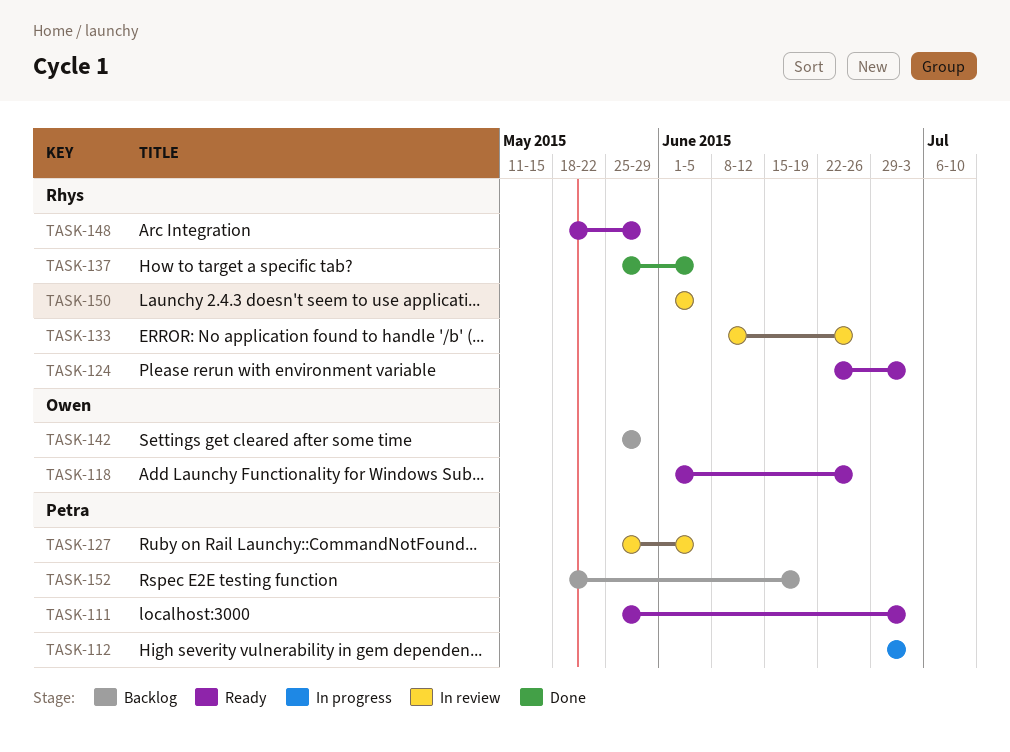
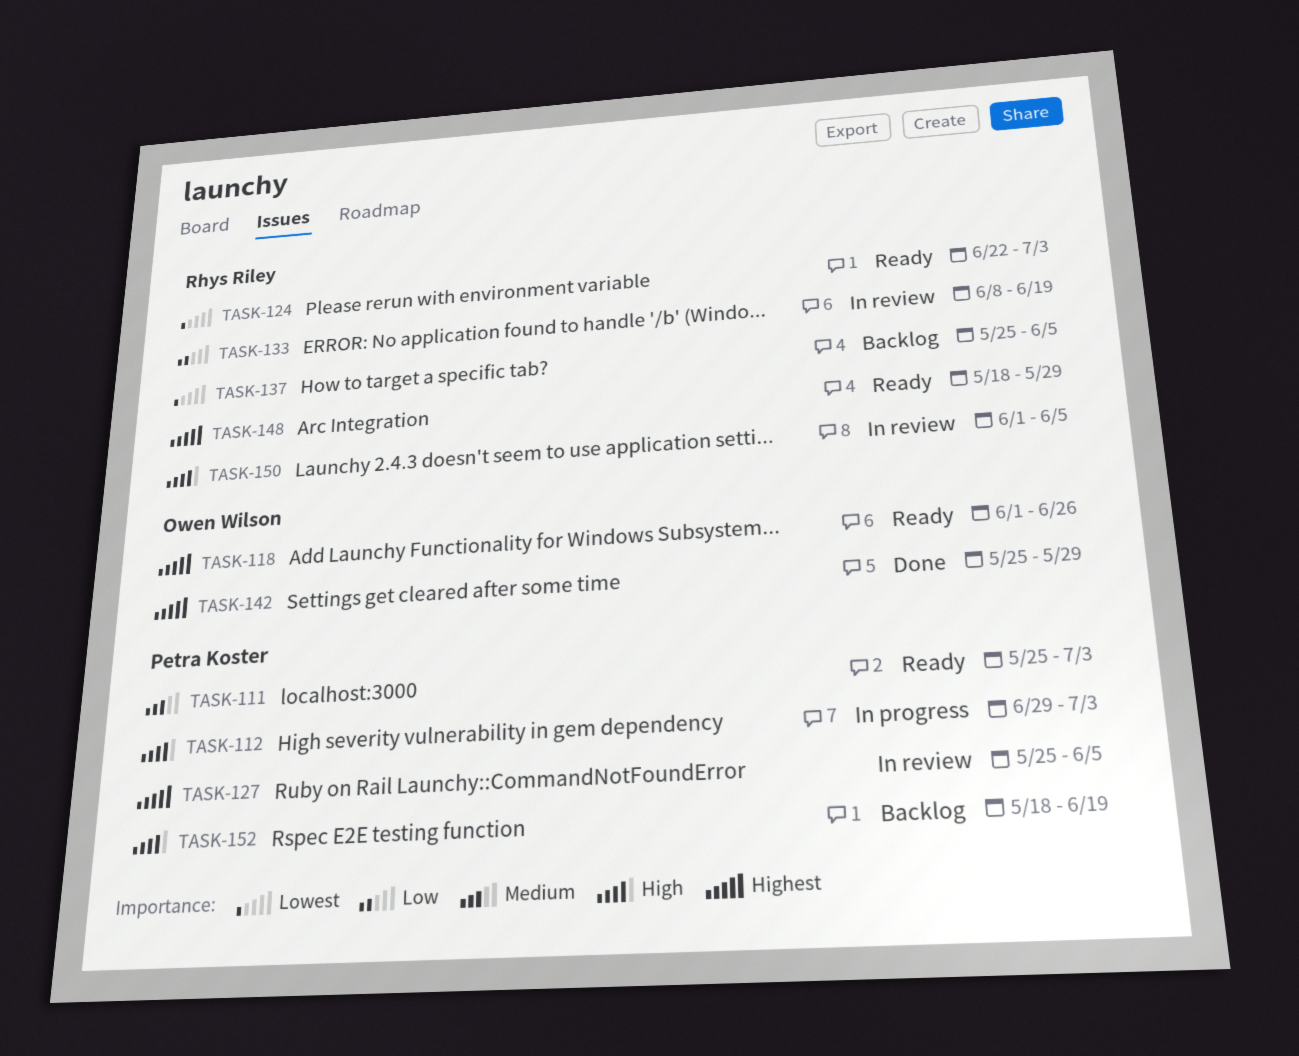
TASK-133, due: Jun 26 -> Jun 19
TASK-137, status: Done -> Backlog
TASK-142, status: Backlog -> Done

